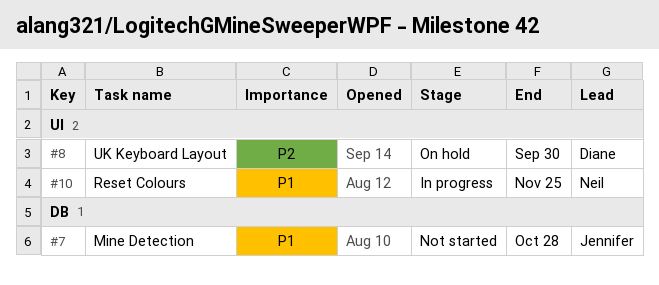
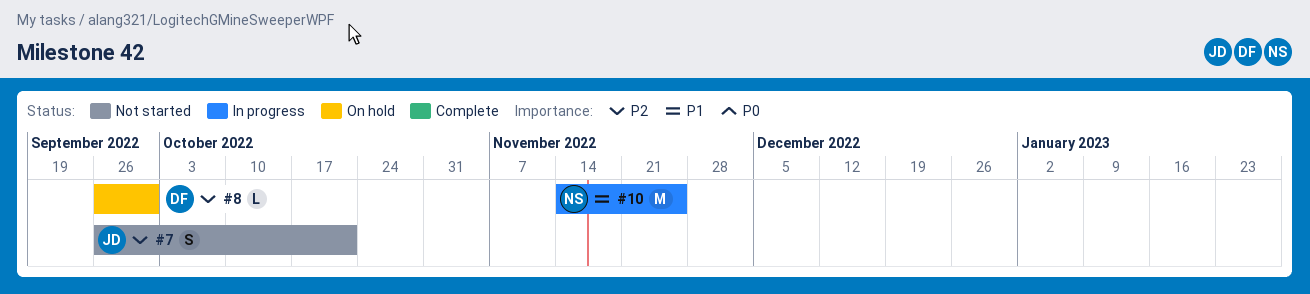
#7, priority: P1 -> P2
#7, due: Oct 28 -> Oct 21

